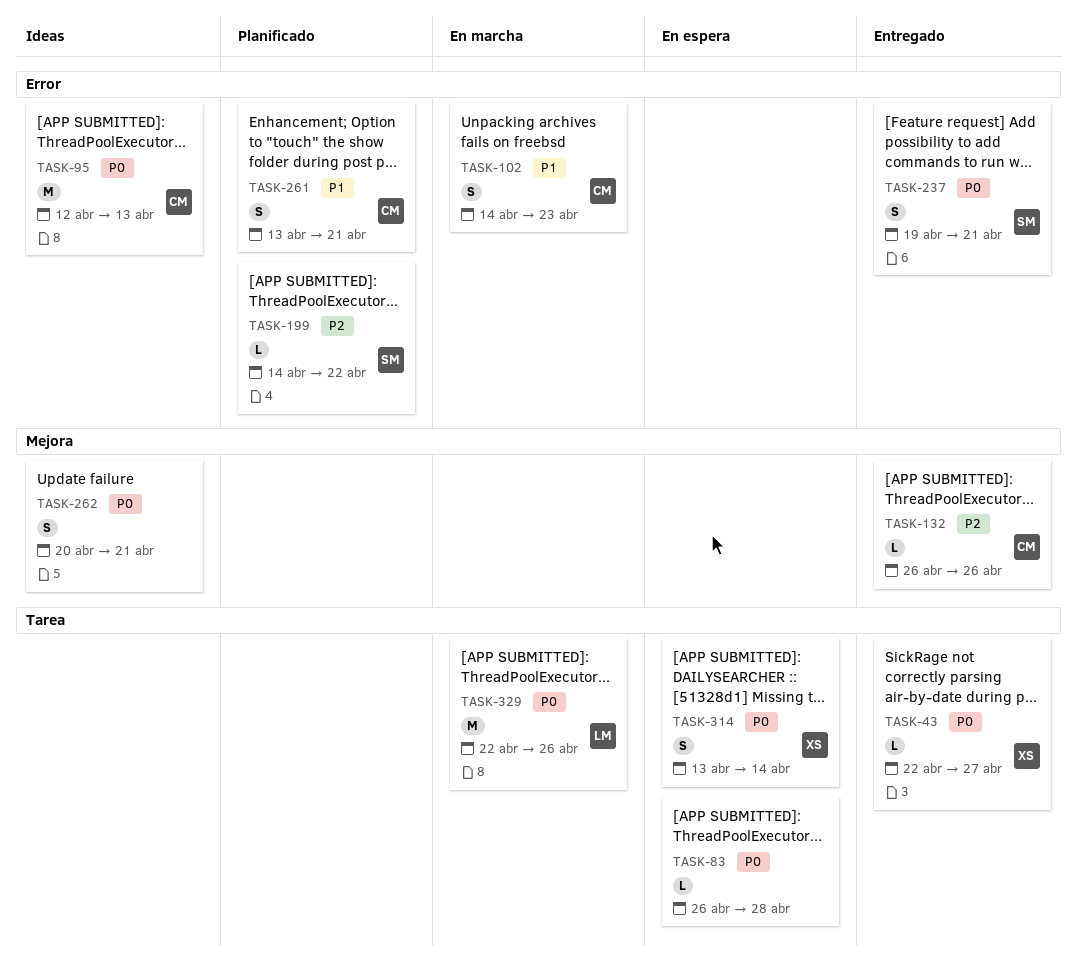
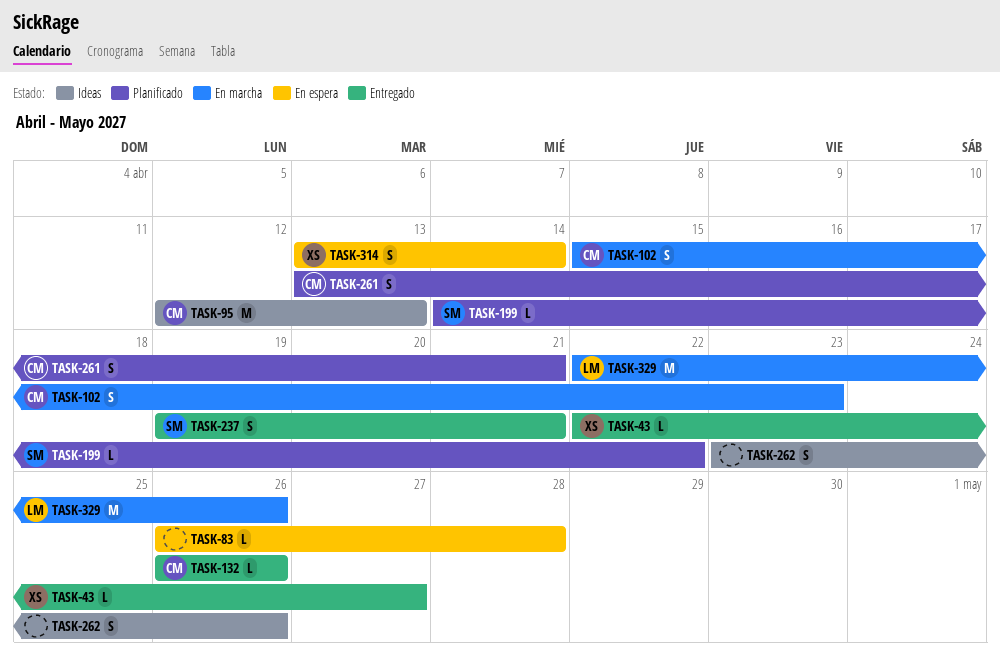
TASK-102, start: Apr 14 -> Apr 15
TASK-262, start: Apr 20 -> Apr 23
TASK-262, due: Apr 21 -> Apr 26

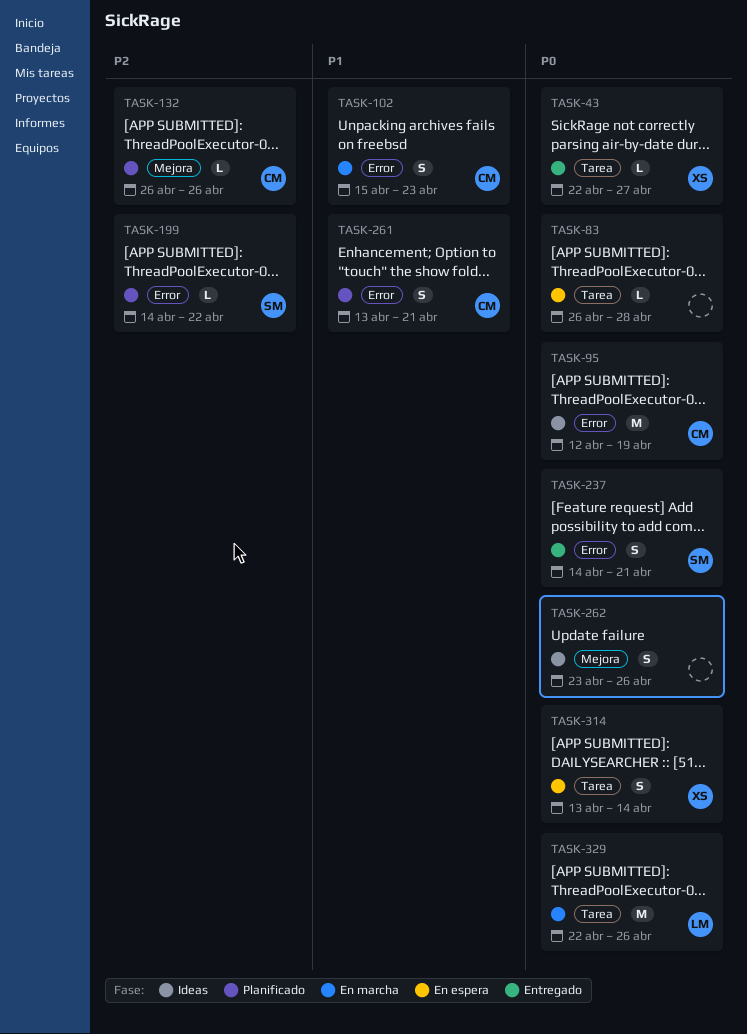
TASK-95, due: Apr 13 -> Apr 19
TASK-132, status: Entregado -> Planificado
TASK-237, start: Apr 19 -> Apr 14

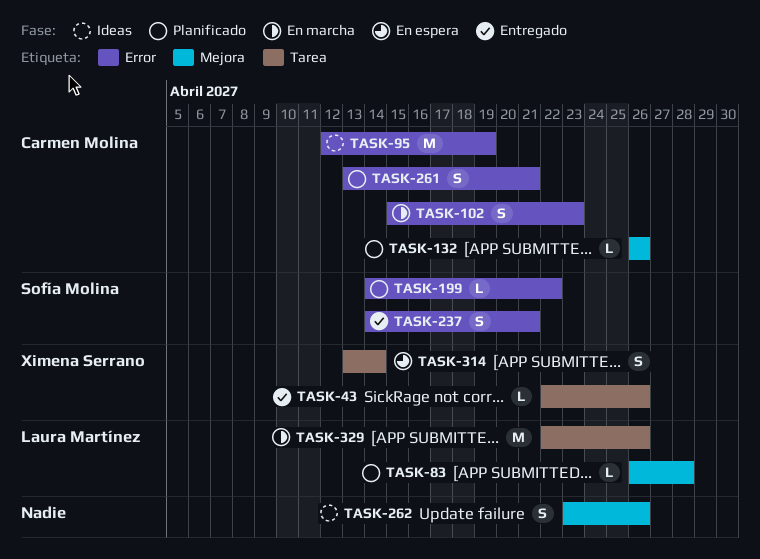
TASK-43, due: Apr 27 -> Apr 26
TASK-83, status: En espera -> Planificado
TASK-83, owner: none -> Laura Martínez
TASK-83, label: Tarea -> Mejora

